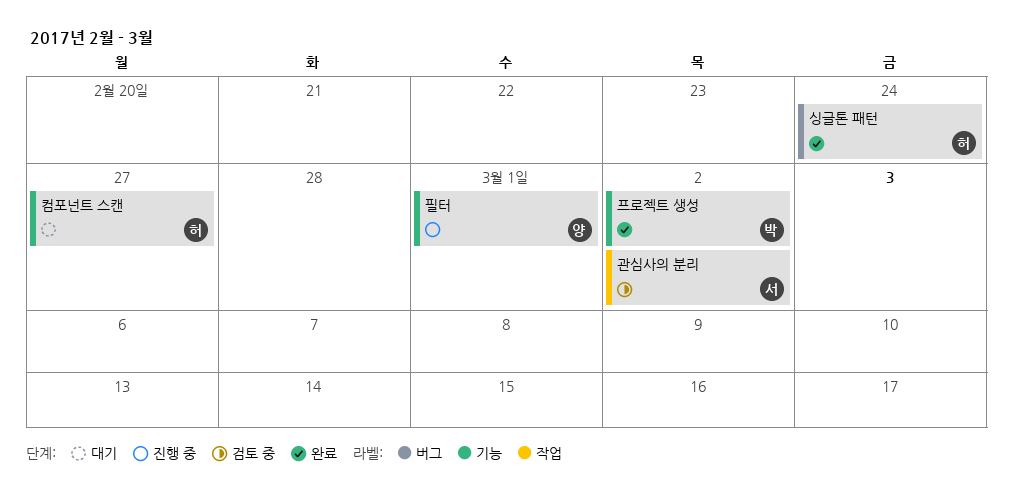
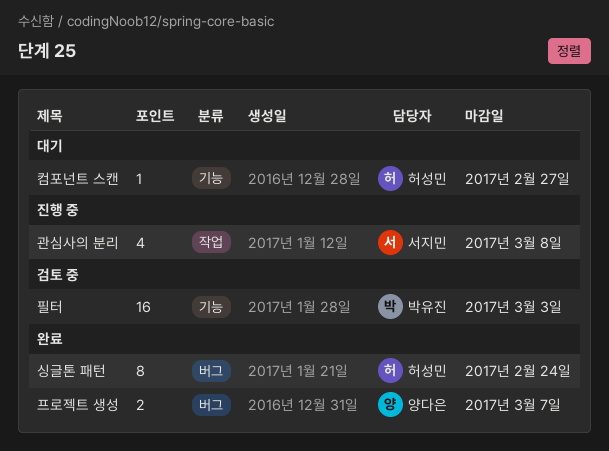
관심사의 분리, status: 검토 중 -> 진행 중
관심사의 분리, due: Mar 2 -> Mar 8
프로젝트 생성, owner: 박유진 -> 양다은
프로젝트 생성, label: 기능 -> 버그
프로젝트 생성, due: Mar 2 -> Mar 7
필터, status: 진행 중 -> 검토 중
필터, owner: 양다은 -> 박유진
필터, due: Mar 1 -> Mar 3

